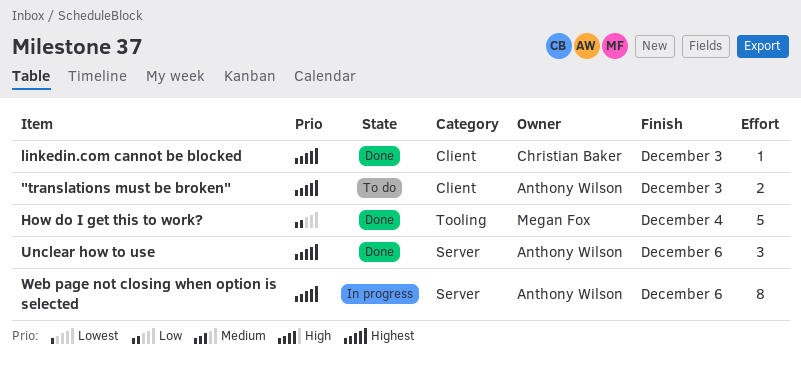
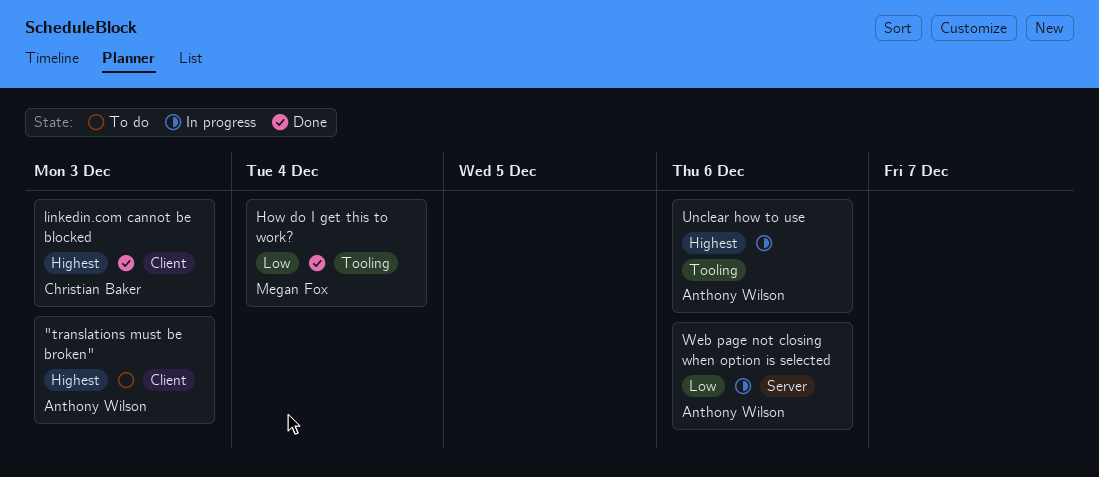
Unclear how to use, status: Done -> In progress
Unclear how to use, label: Server -> Tooling
Web page not closing when option is selected, priority: Highest -> Low

